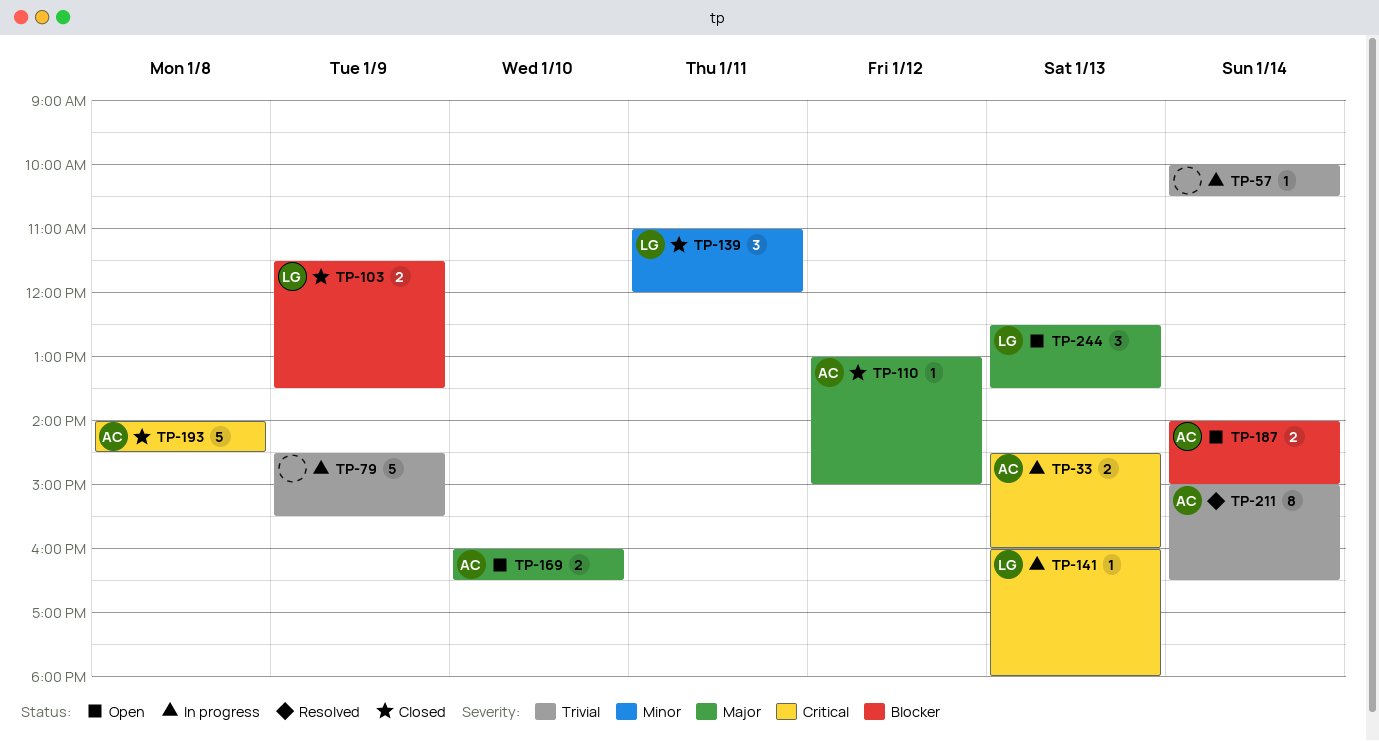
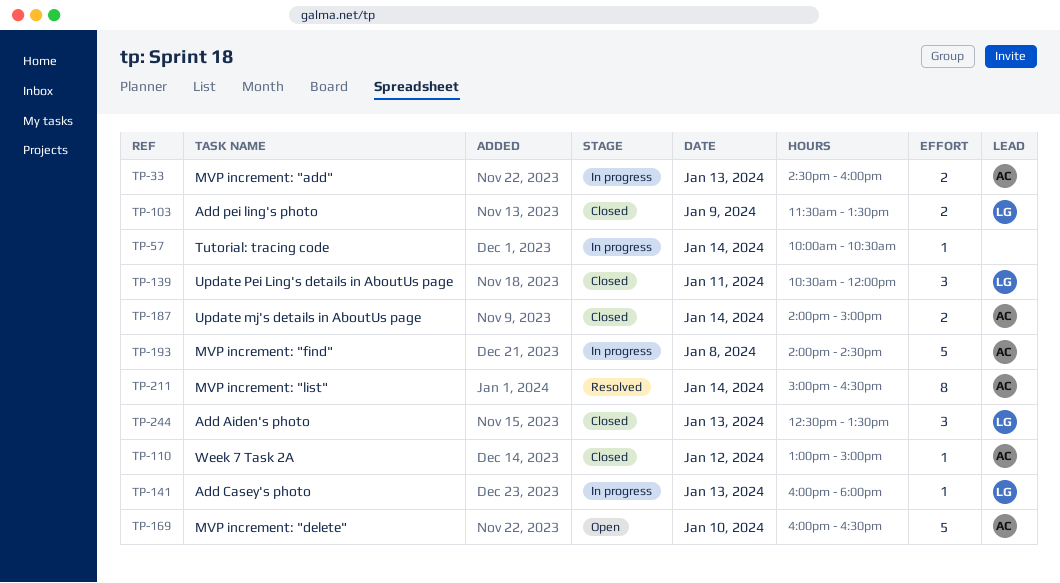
TP-79: present -> none
TP-139, begins: 11:00 -> 10:30
TP-169, estimate: 2 -> 5
TP-187, status: Open -> Closed
TP-193, status: Closed -> In progress
TP-244, status: Open -> Closed

